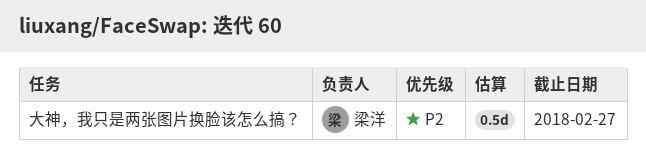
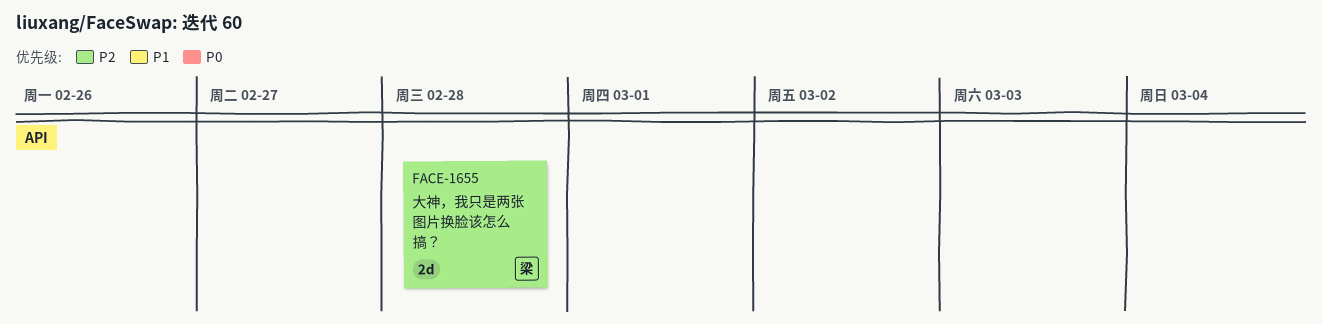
大神，我只是两张图片换脸该怎么搞？, estimate: 0.5d -> 2d
大神，我只是两张图片换脸该怎么搞？, due: Feb 27 -> Feb 28

